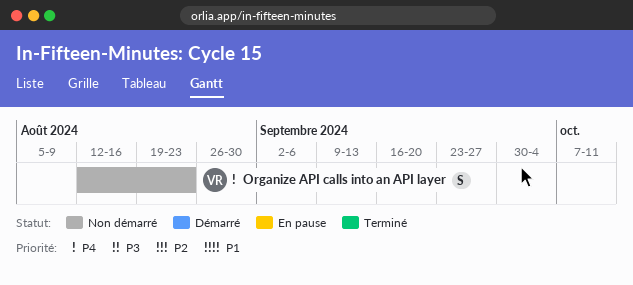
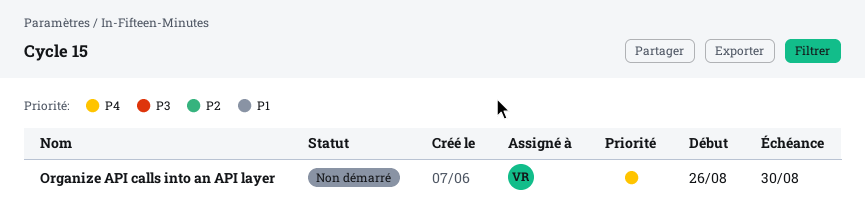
Organize API calls into an API layer, start: Aug 12 -> Aug 26
Organize API calls into an API layer, due: Aug 23 -> Aug 30

